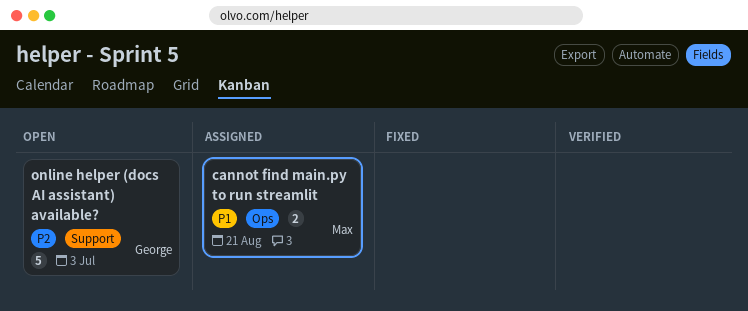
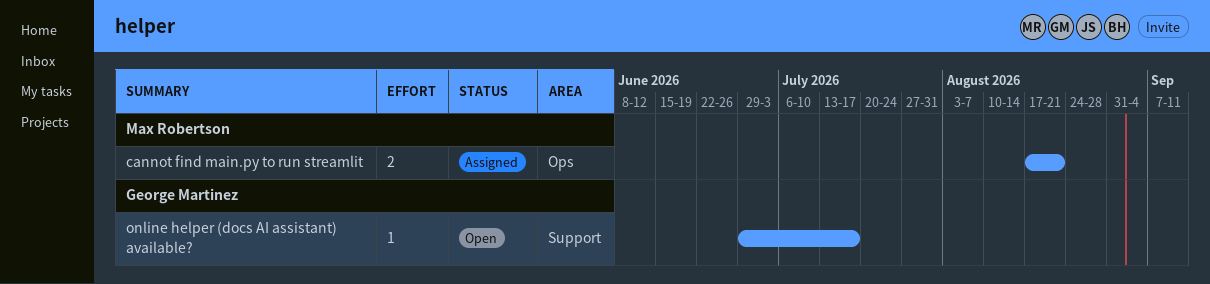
online helper (docs AI assistant) available?, estimate: 5 -> 1
online helper (docs AI assistant) available?, due: Jul 3 -> Jul 17

